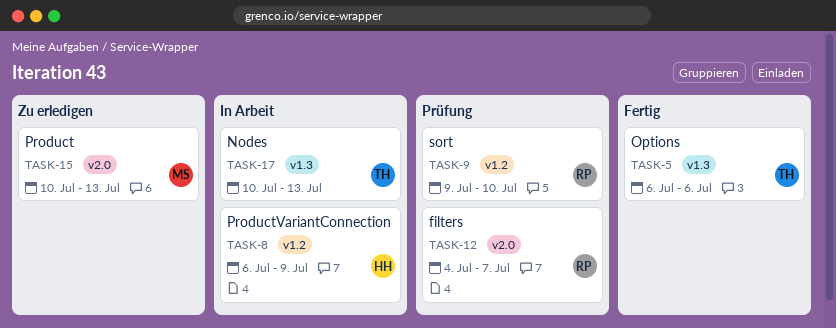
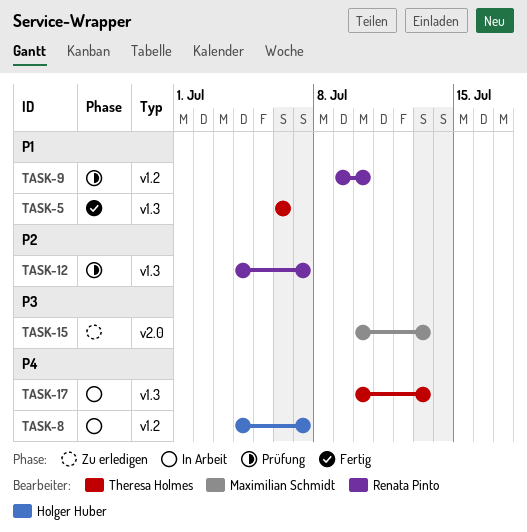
TASK-8, start: Jul 6 -> Jul 4
TASK-8, due: Jul 9 -> Jul 7
TASK-12, label: v2.0 -> v1.3

